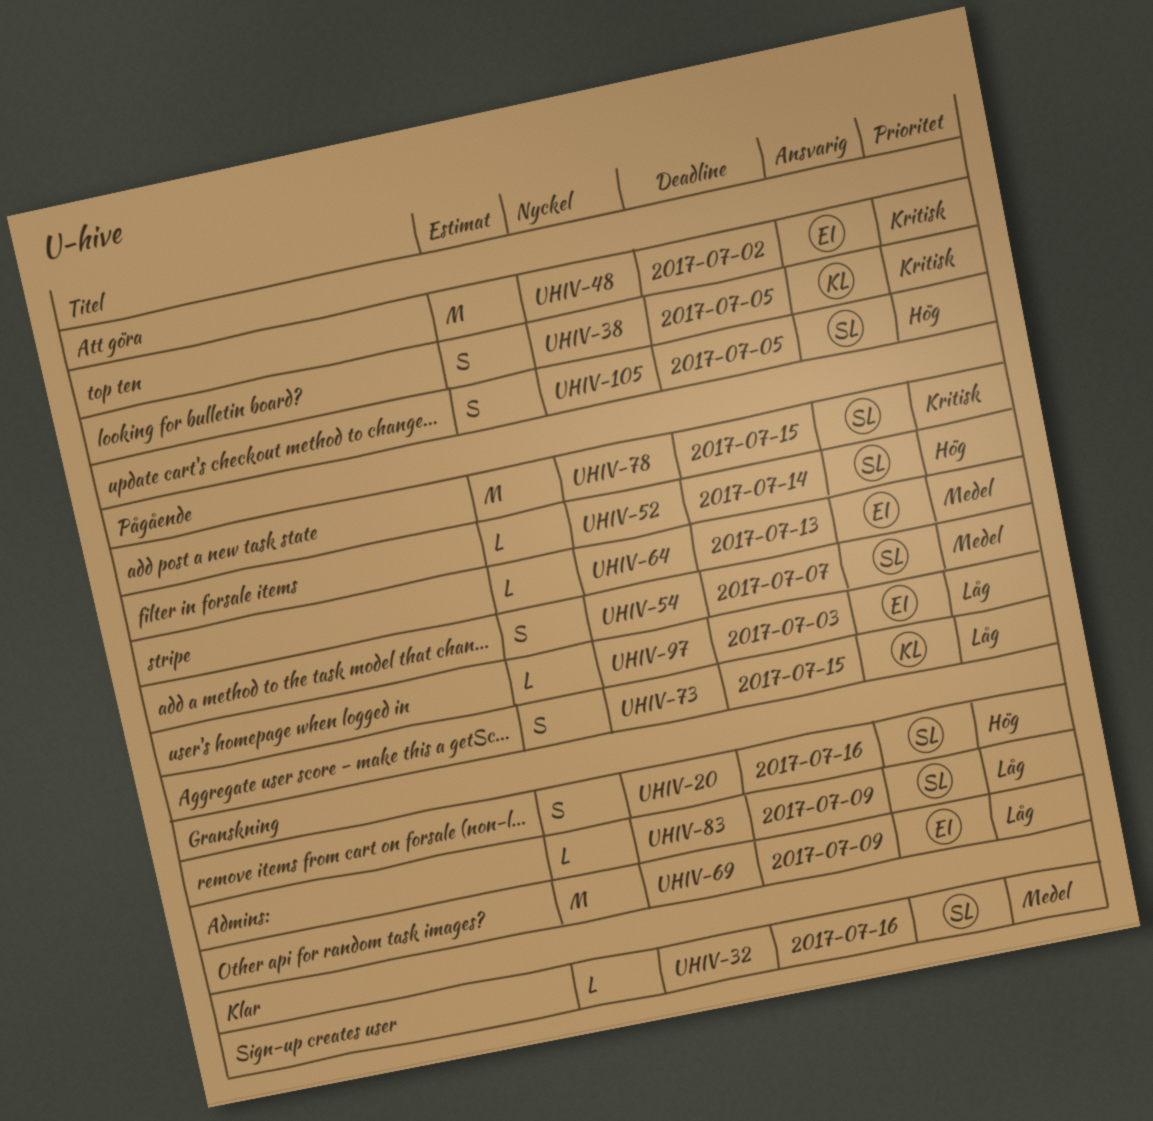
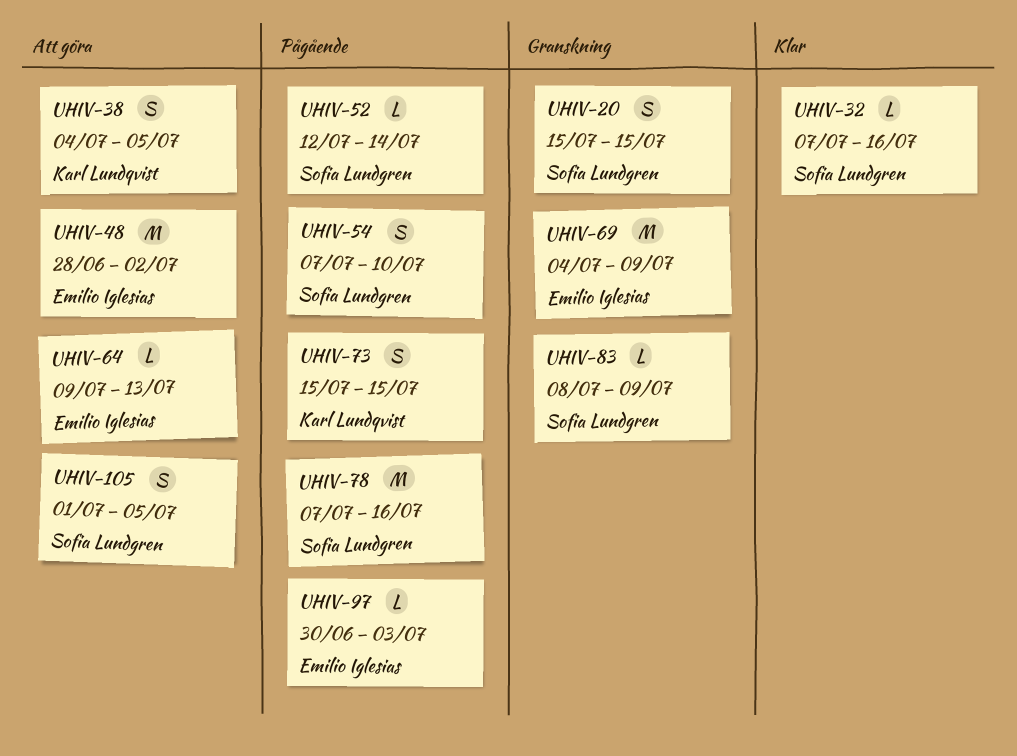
UHIV-20, due: Jul 16 -> Jul 15
UHIV-54, due: Jul 7 -> Jul 10
UHIV-64, status: Pågående -> Att göra
UHIV-78, due: Jul 15 -> Jul 16

